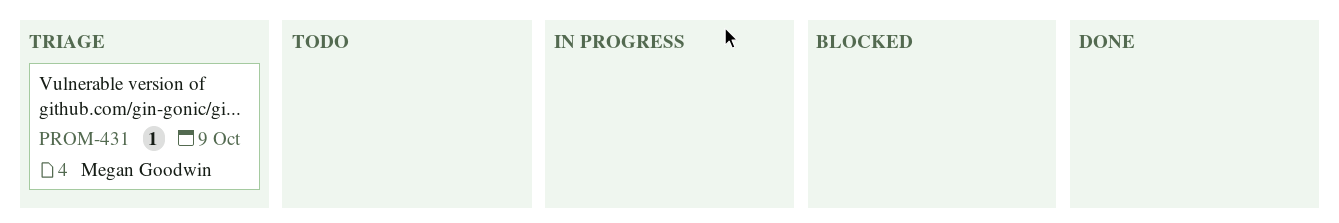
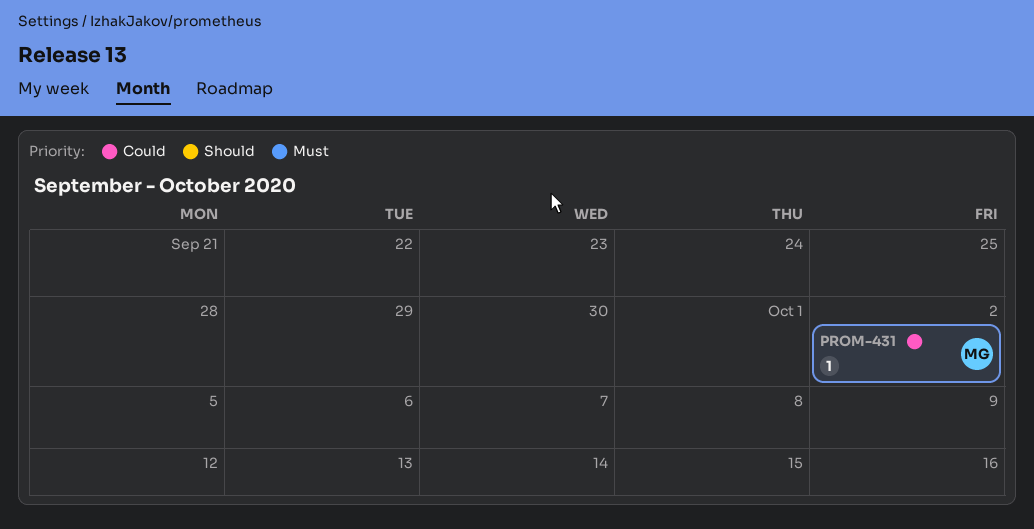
PROM-431, due: Oct 9 -> Oct 2

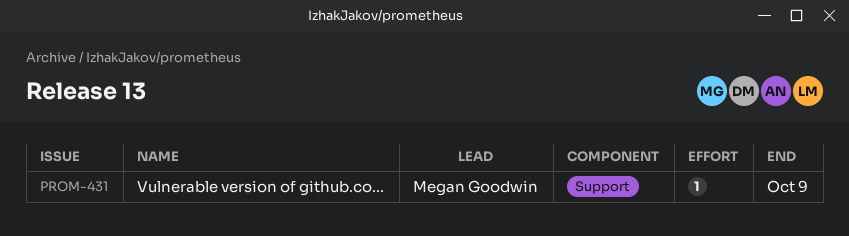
PROM-431, due: Oct 2 -> Oct 9

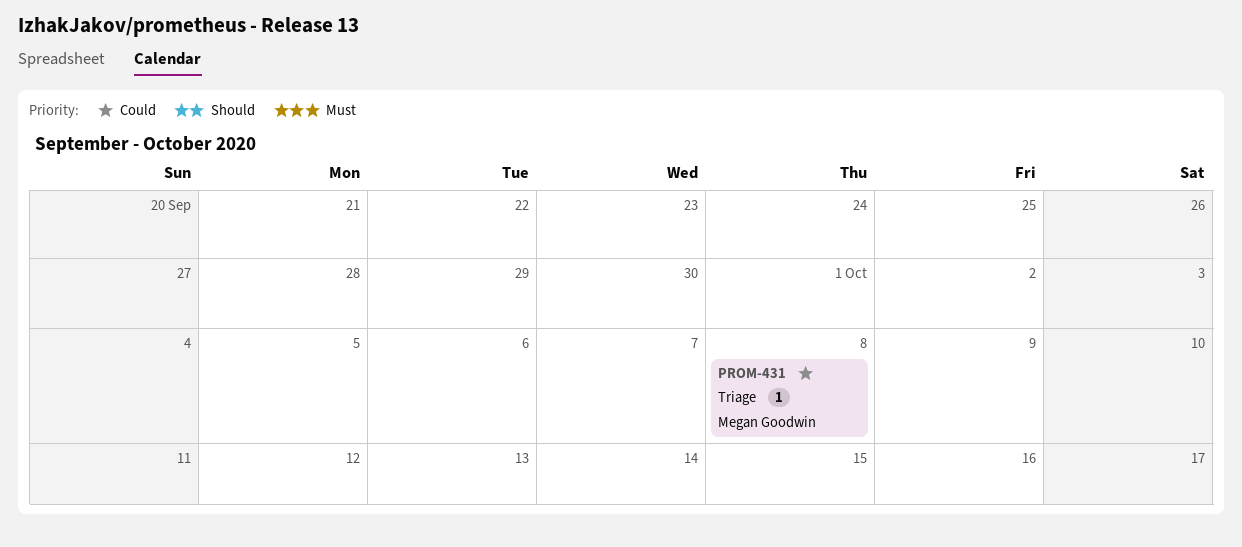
PROM-431, due: Oct 9 -> Oct 8

